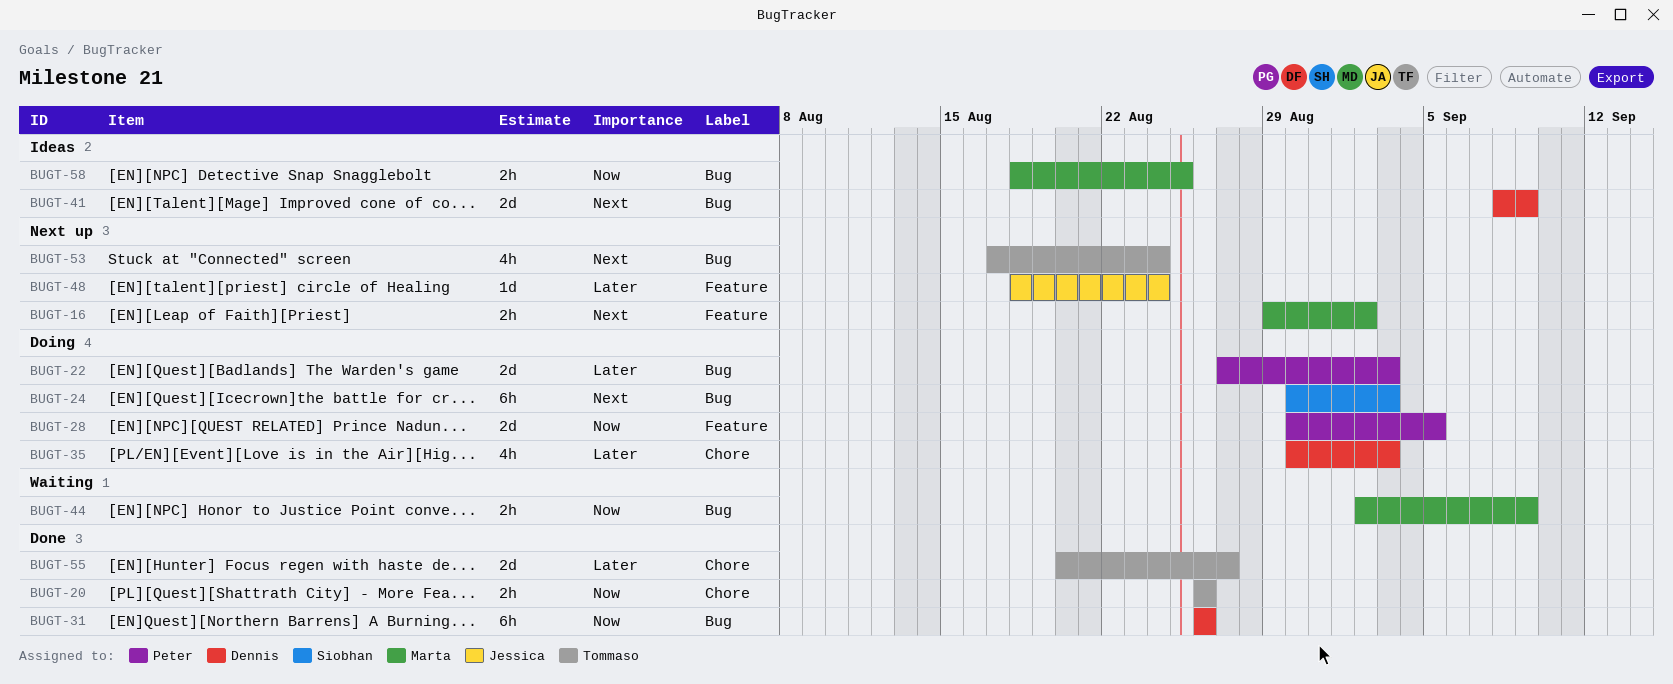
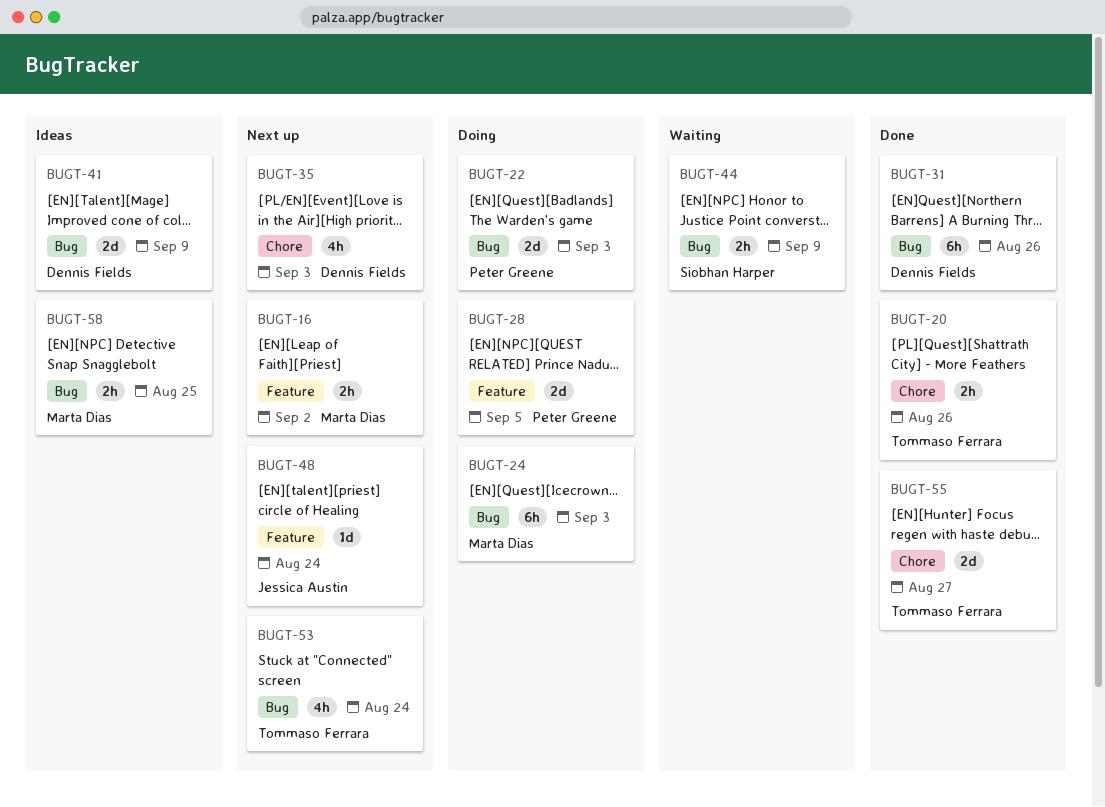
BUGT-24, owner: Siobhan Harper -> Marta Dias
BUGT-35, status: Doing -> Next up
BUGT-44, owner: Marta Dias -> Siobhan Harper

